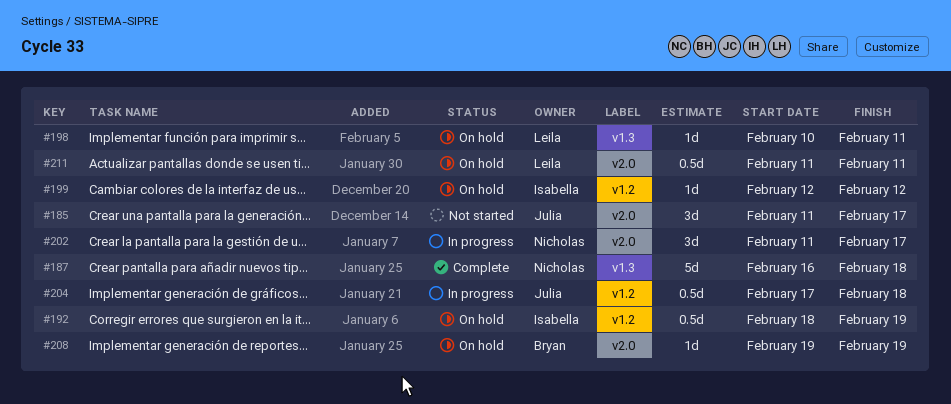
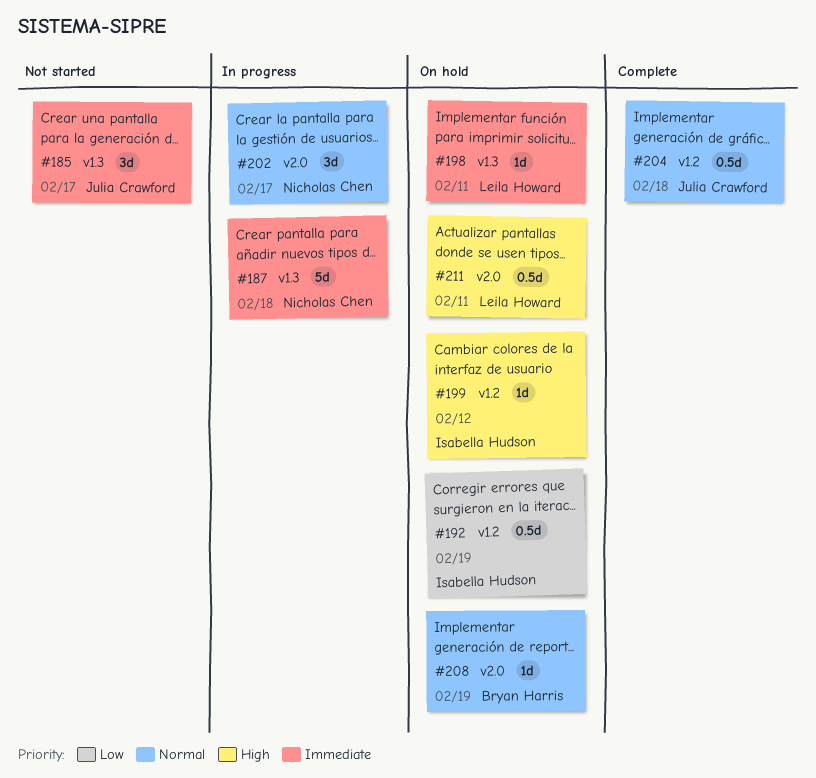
#185, label: v2.0 -> v1.3
#187, status: Complete -> In progress
#204, status: In progress -> Complete

